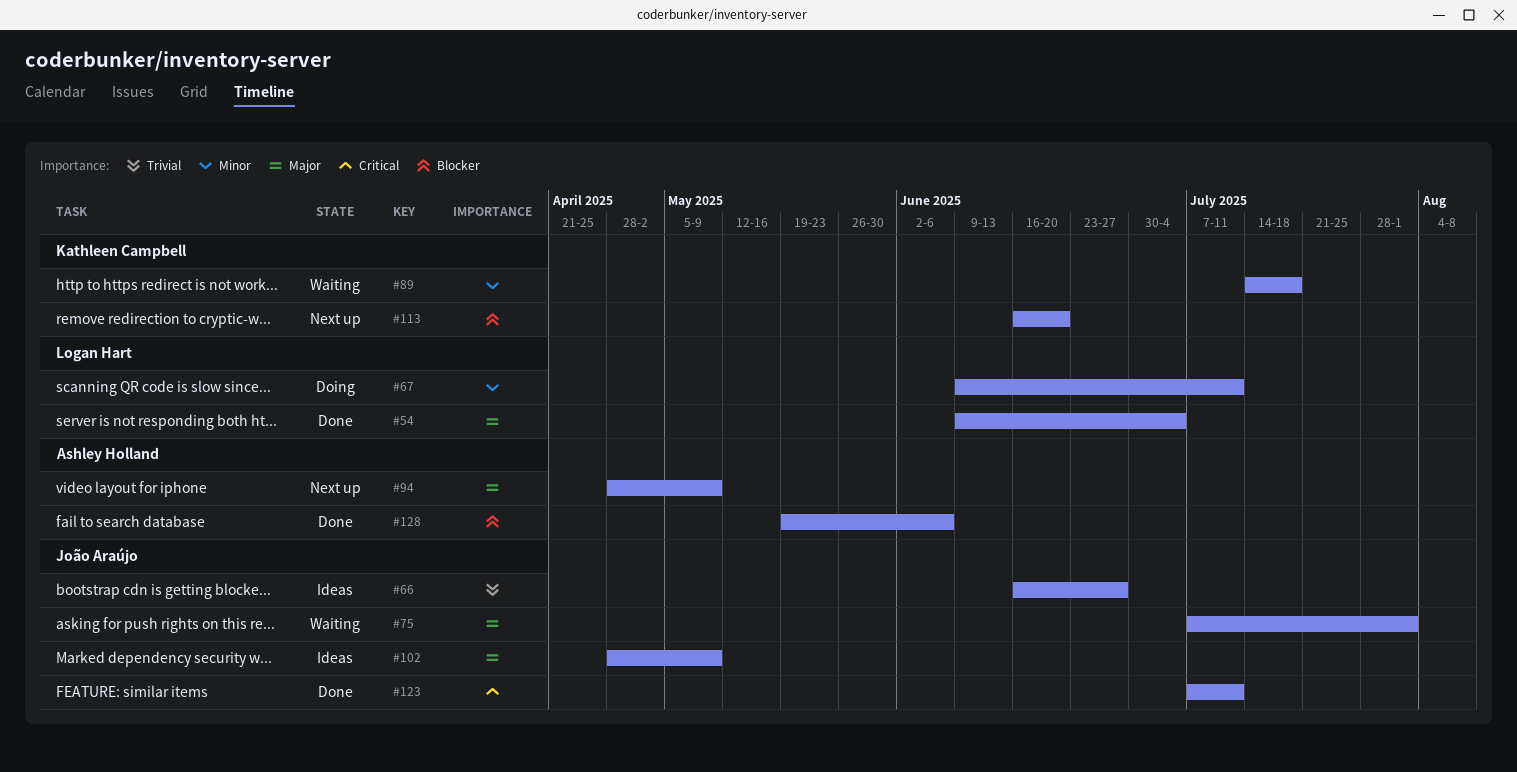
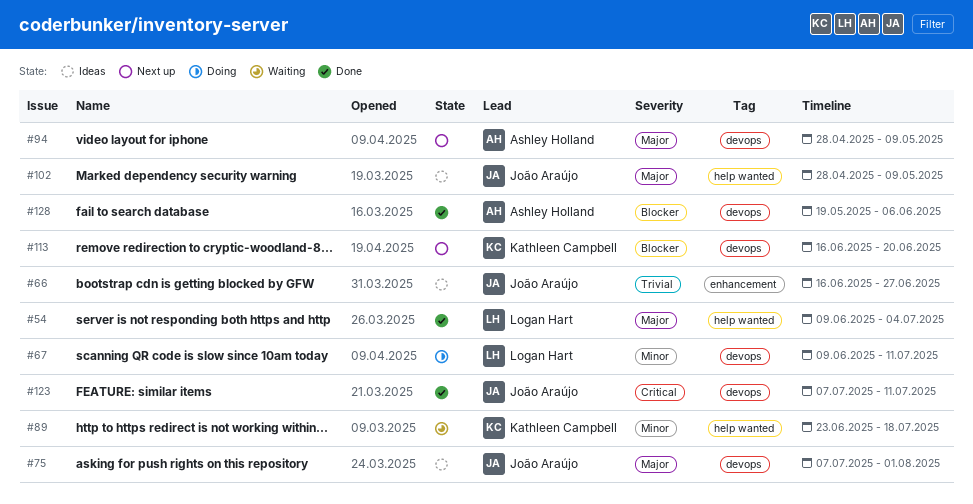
#75, status: Waiting -> Ideas
#89, start: Jul 14 -> Jun 23

